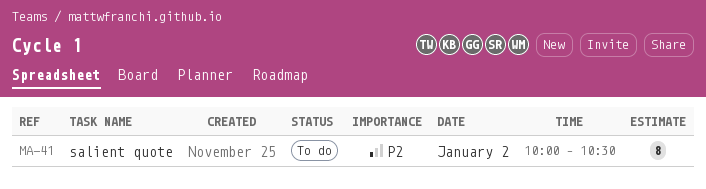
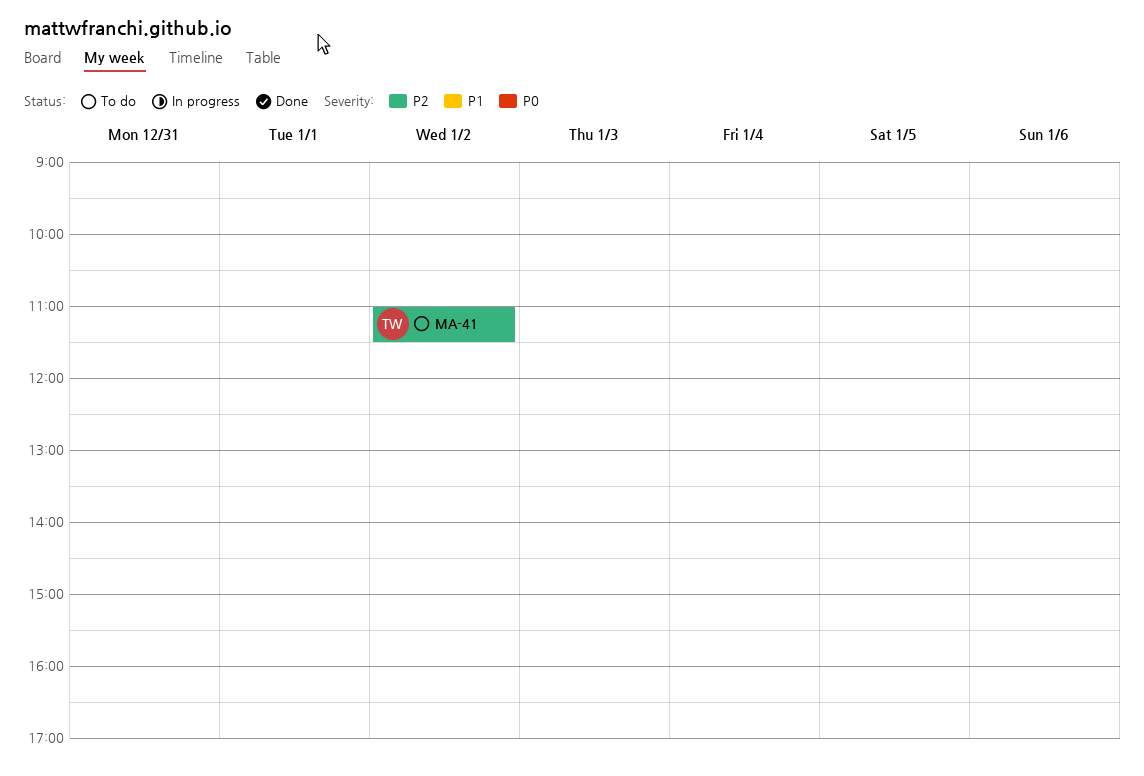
MA-41, begins: 10:00 -> 11:00
MA-41, ends: 10:30 -> 11:30

